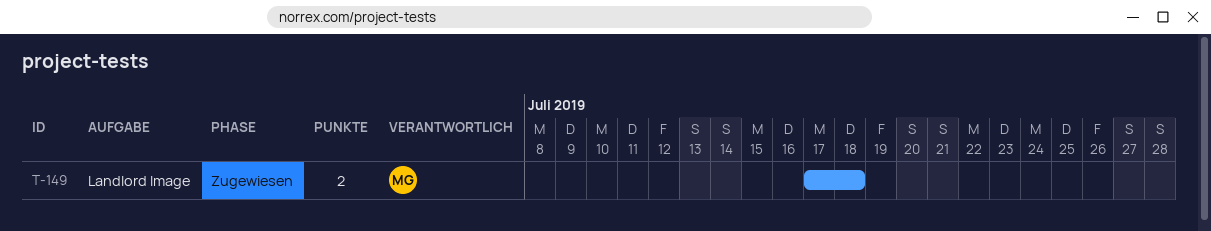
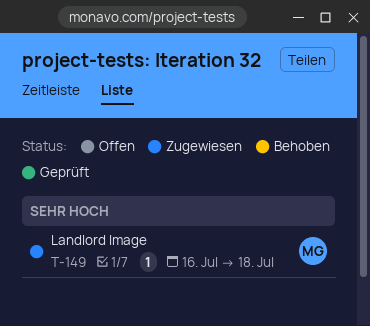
T-149, estimate: 2 -> 1
T-149, start: Jul 17 -> Jul 16

